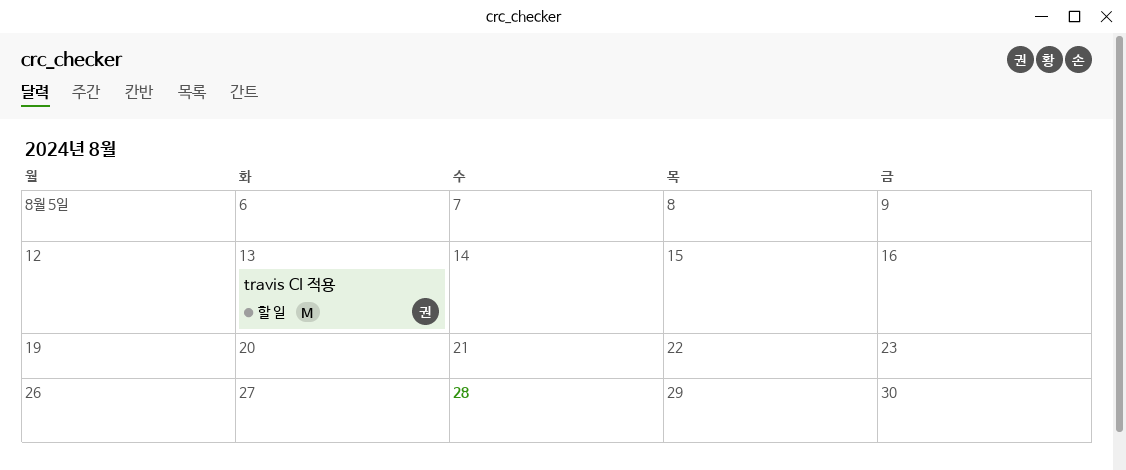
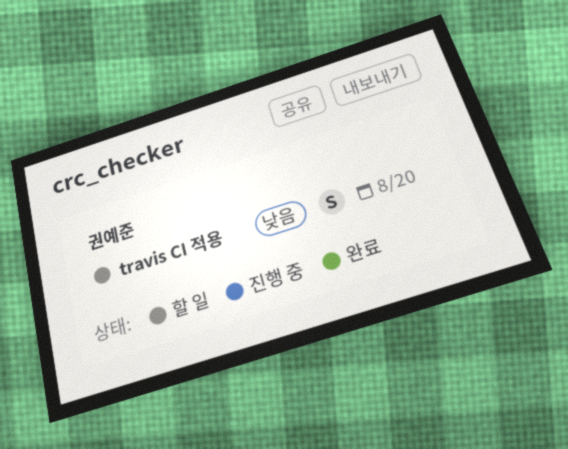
travis CI 적용, estimate: M -> S
travis CI 적용, due: Aug 13 -> Aug 20

